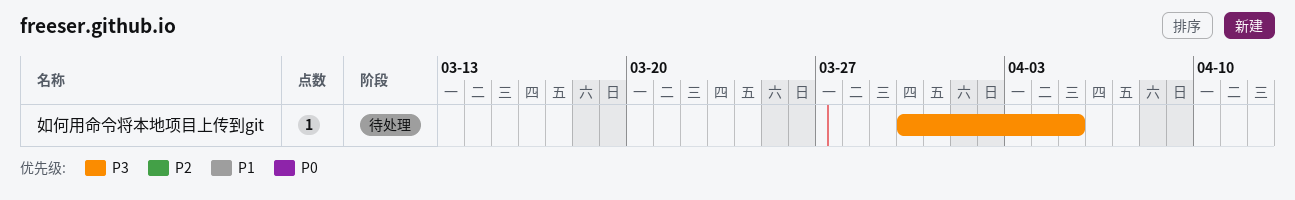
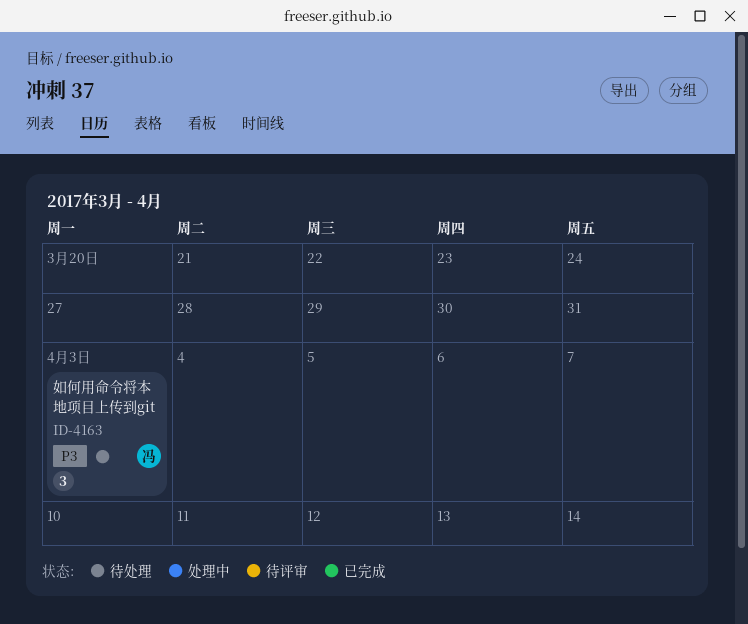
如何用命令将本地项目上传到git, estimate: 1 -> 3
如何用命令将本地项目上传到git, due: Apr 5 -> Apr 3

